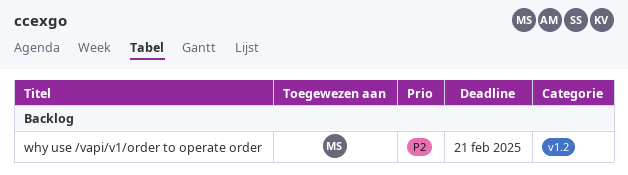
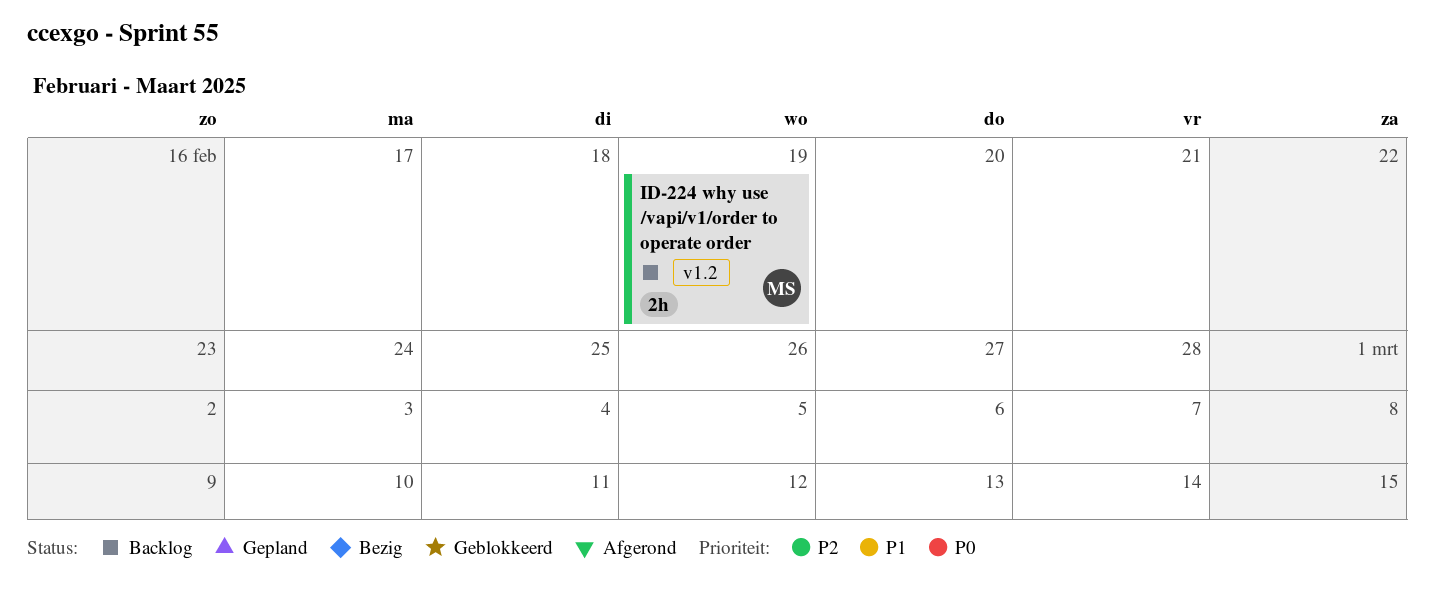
why use /vapi/v1/order to operate order, due: Feb 21 -> Feb 19

